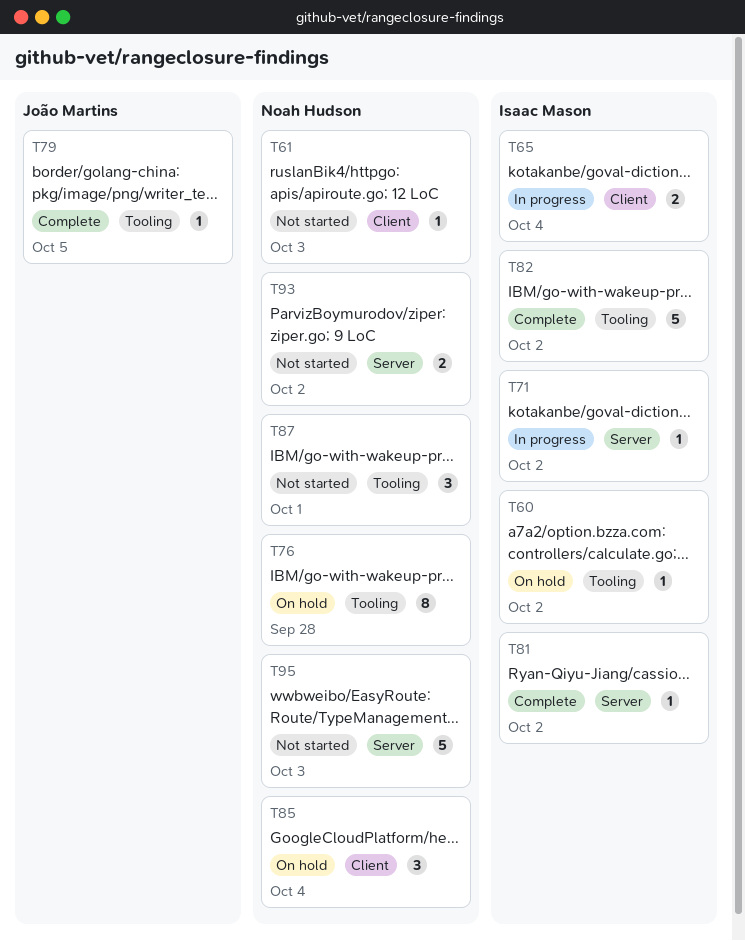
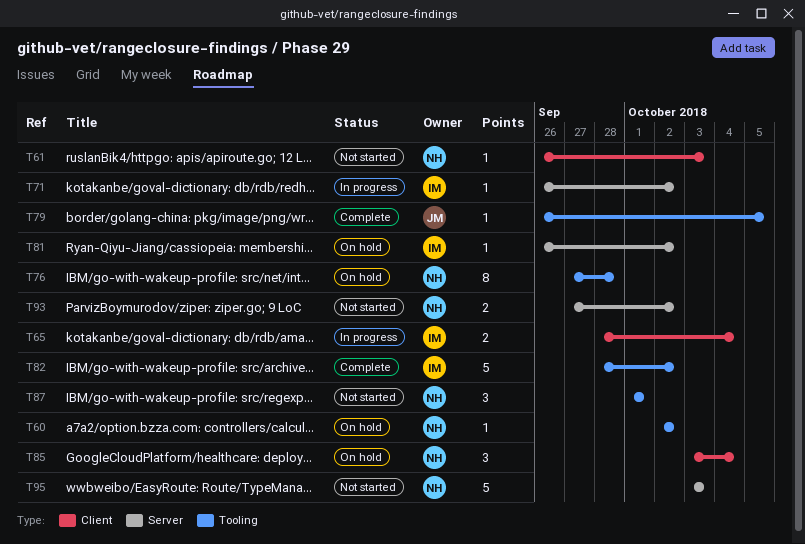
T60, owner: Isaac Mason -> Noah Hudson
T81, status: Complete -> On hold

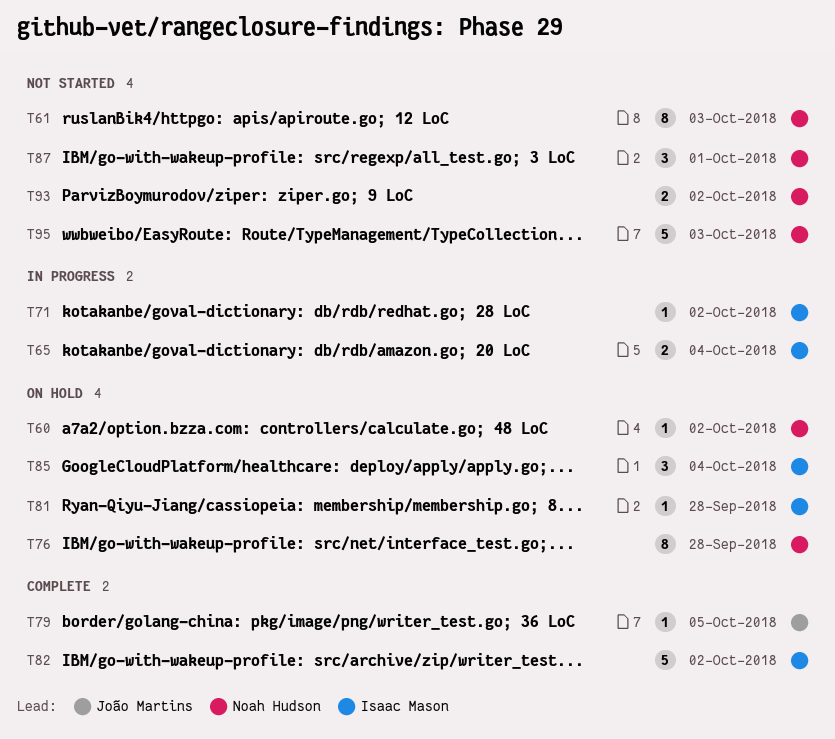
T61, estimate: 1 -> 8
T81, due: Oct 2 -> Sep 28
T85, owner: Noah Hudson -> Isaac Mason

